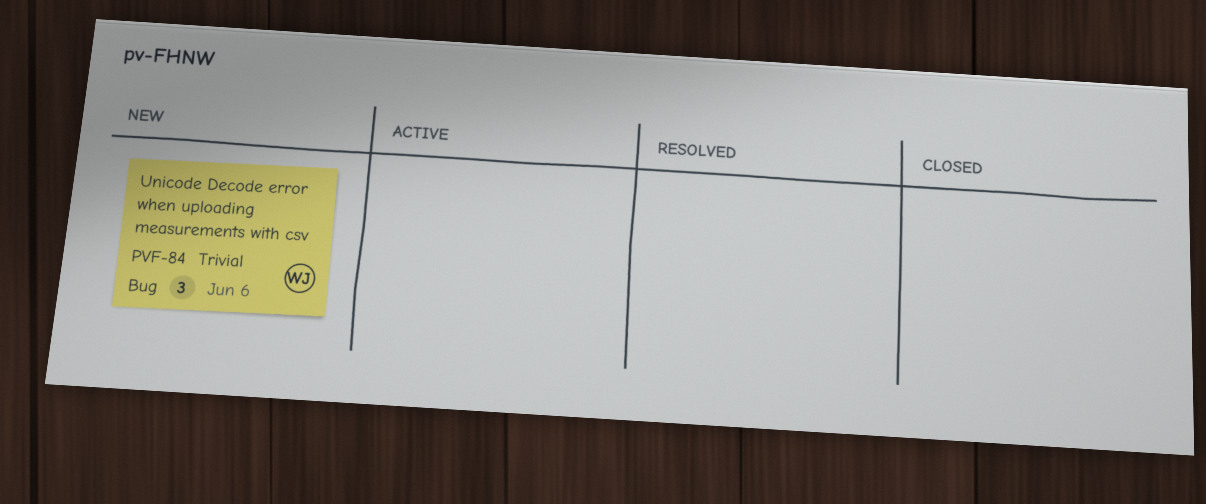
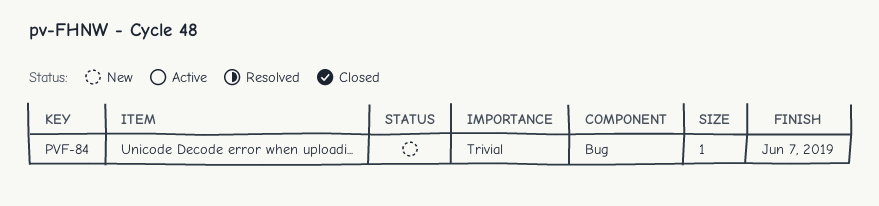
PVF-84, estimate: 3 -> 1
PVF-84, due: Jun 6 -> Jun 7

